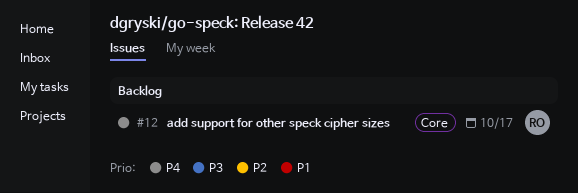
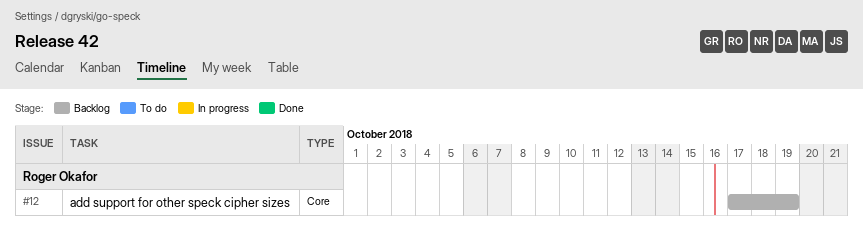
#12, due: Oct 17 -> Oct 19

